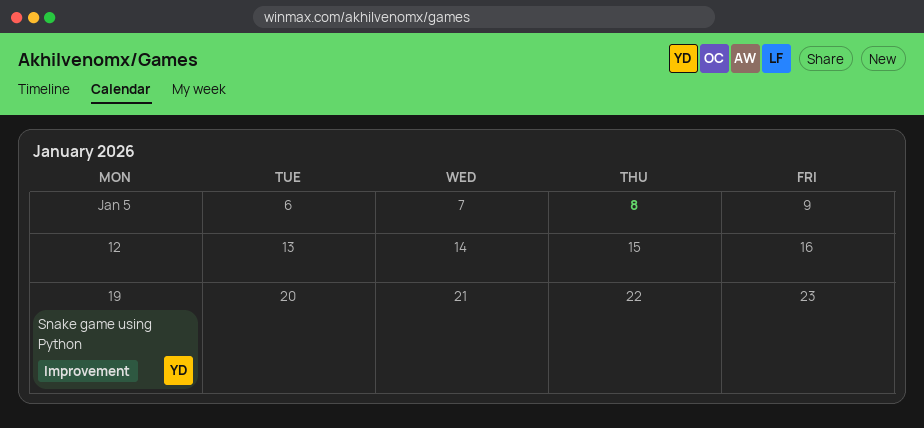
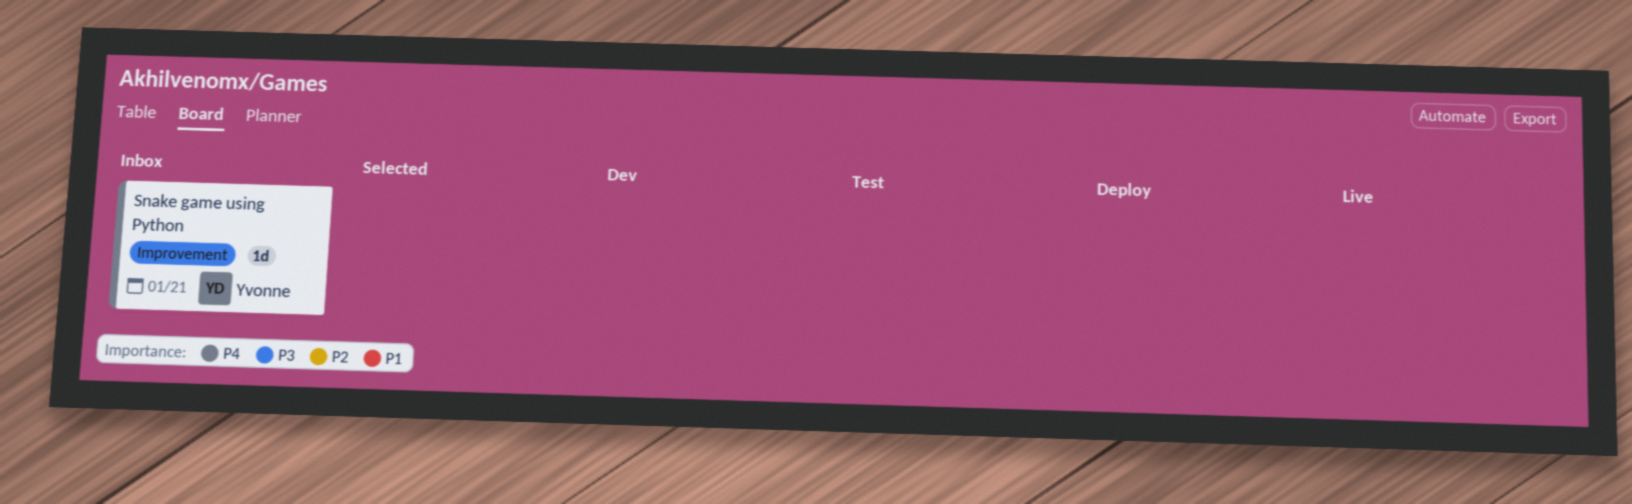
Snake game using Python, due: Jan 19 -> Jan 21

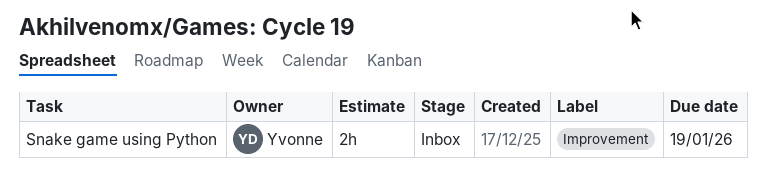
Snake game using Python, estimate: 1d -> 2h
Snake game using Python, due: Jan 21 -> Jan 19

